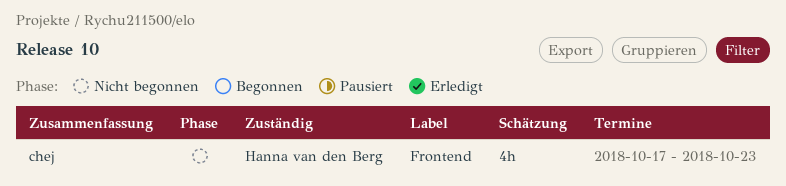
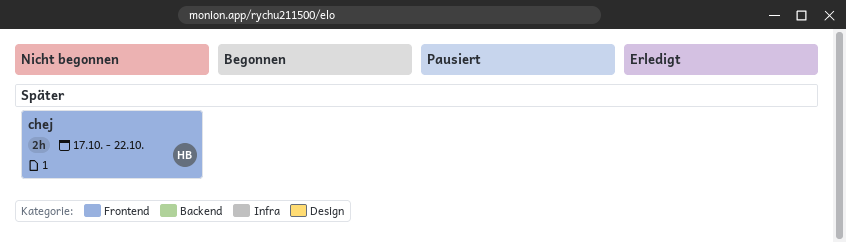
chej, estimate: 4h -> 2h
chej, due: Oct 23 -> Oct 22

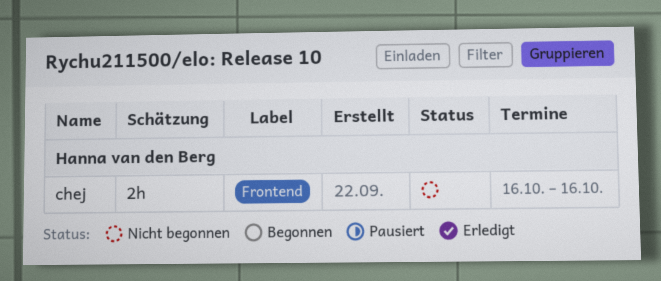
chej, start: Oct 17 -> Oct 16
chej, due: Oct 22 -> Oct 16

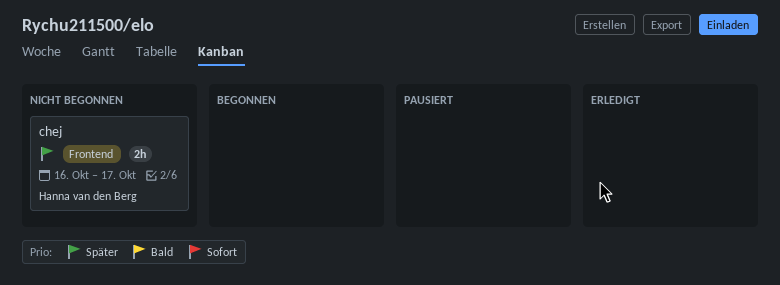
chej, due: Oct 16 -> Oct 17

